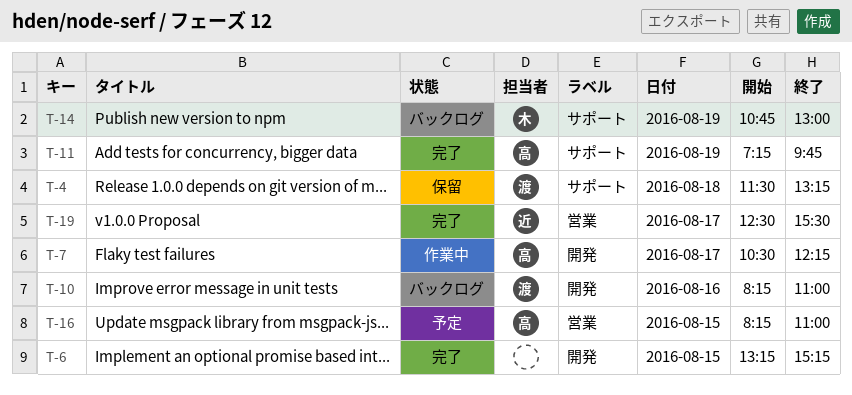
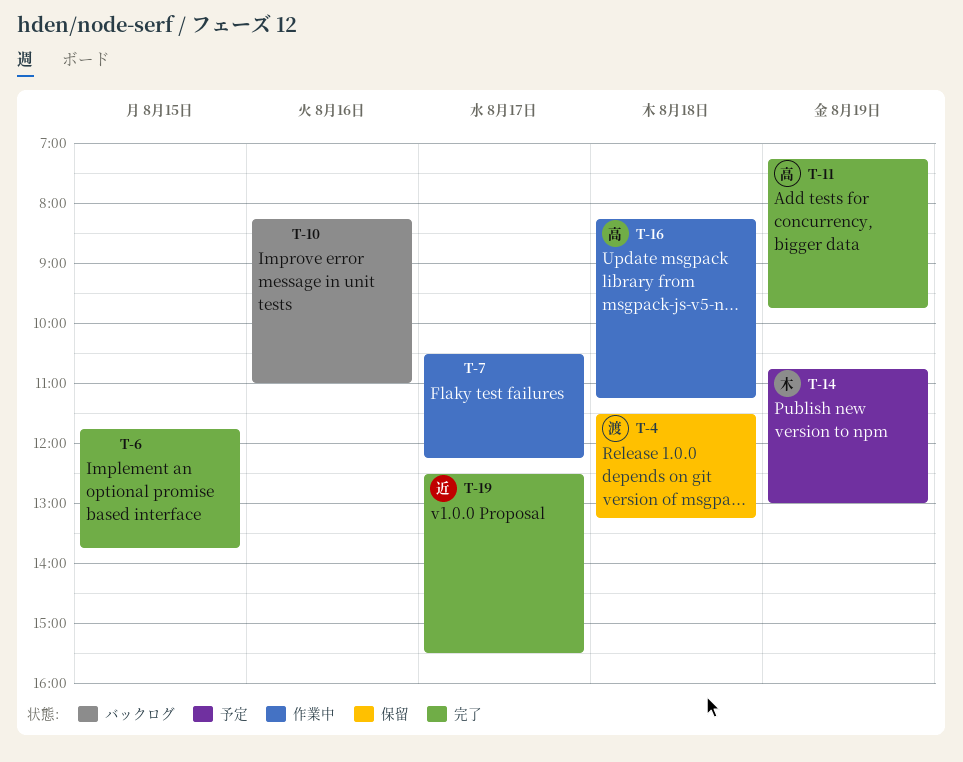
T-6, begins: 13:15 -> 11:45
T-6, ends: 15:15 -> 13:45
T-7, owner: 高 -> none
T-10, owner: 渡 -> none
T-14, status: バックログ -> 予定
T-16, status: 予定 -> 作業中
T-16, day: Aug 15 -> Aug 18
T-16, ends: 11:00 -> 11:15

